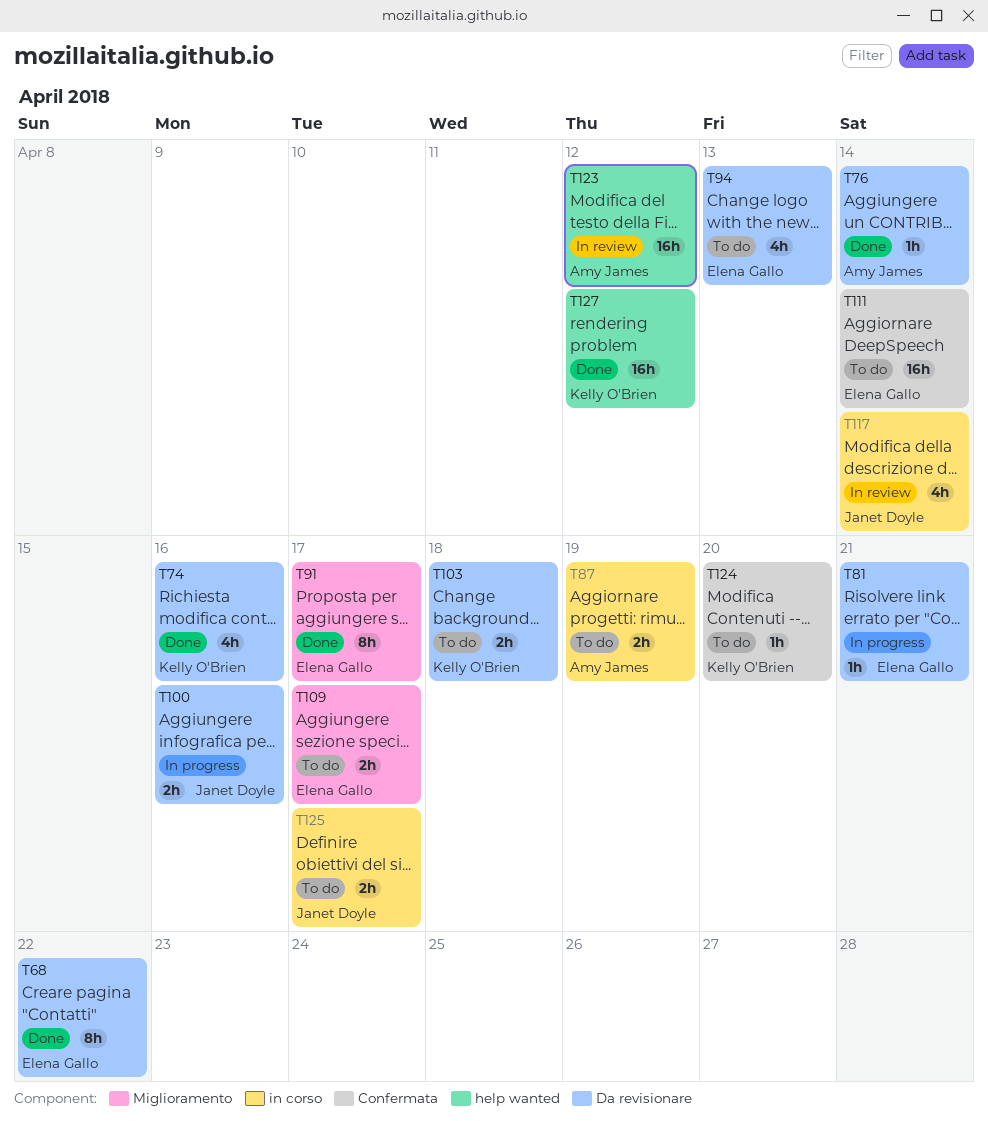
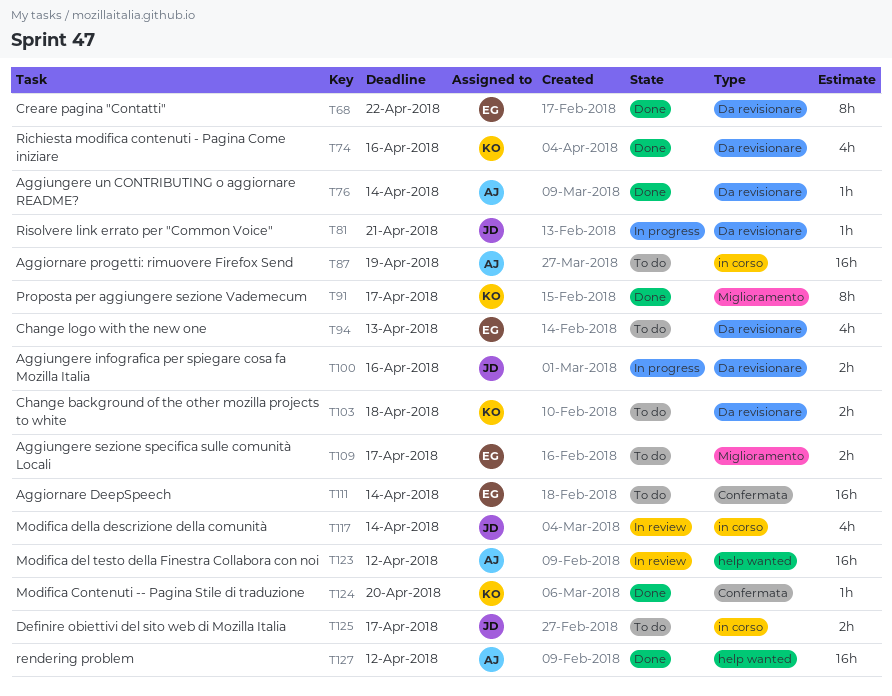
T81, owner: Elena Gallo -> Janet Doyle
T87, estimate: 2h -> 16h
T91, owner: Elena Gallo -> Kelly O'Brien
T124, status: To do -> Done
T127, owner: Kelly O'Brien -> Amy James

